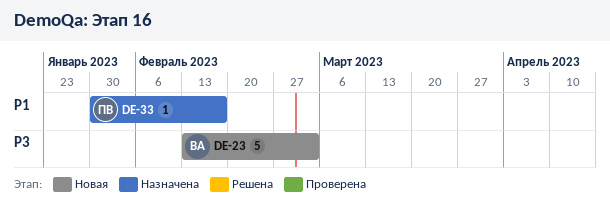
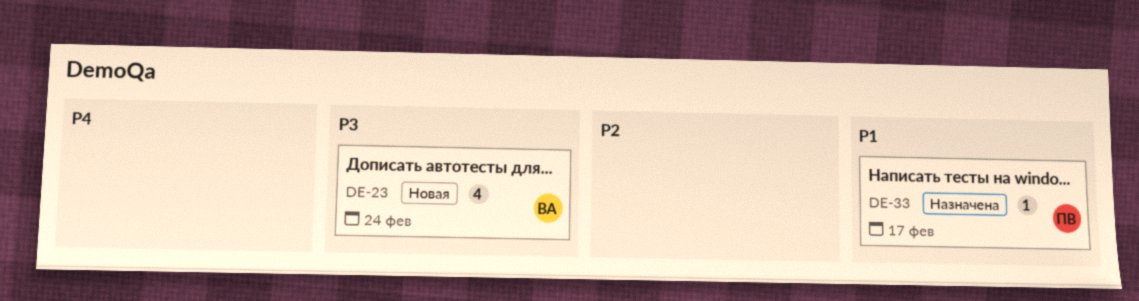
DE-23, estimate: 5 -> 4
DE-23, due: Mar 3 -> Feb 24

